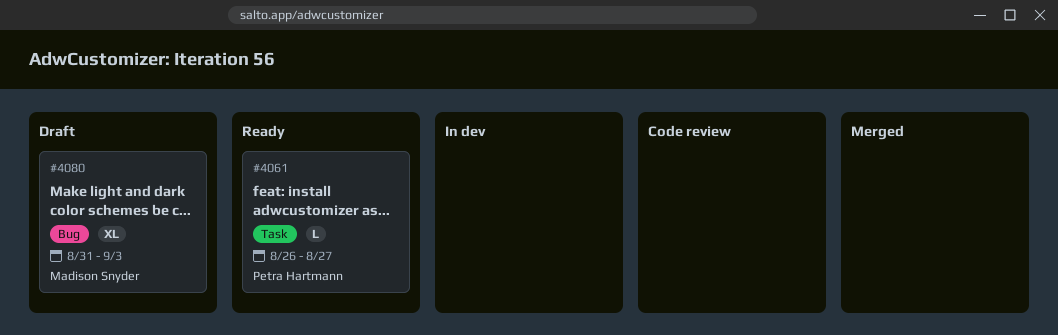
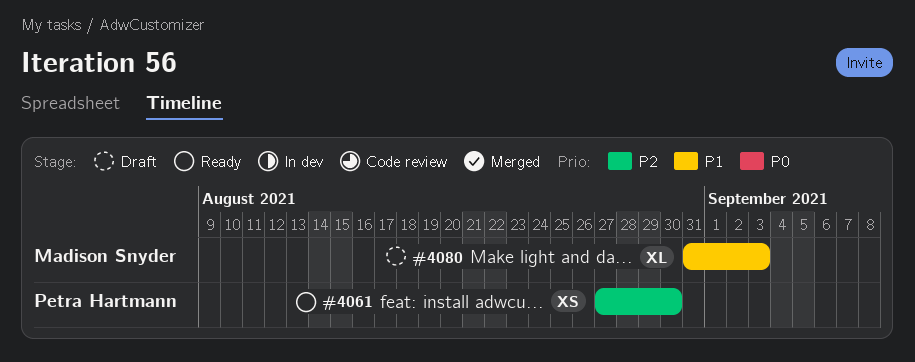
#4061, estimate: L -> XS
#4061, start: Aug 26 -> Aug 27
#4061, due: Aug 27 -> Aug 30

